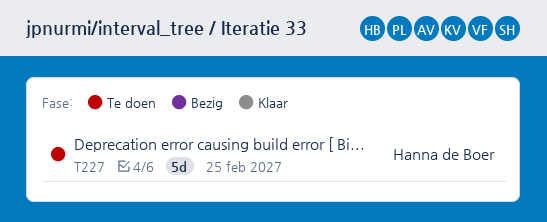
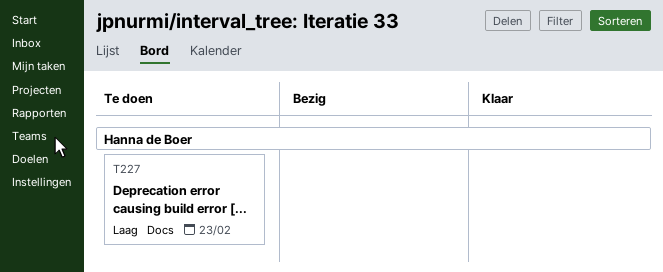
T227, due: Feb 25 -> Feb 23

